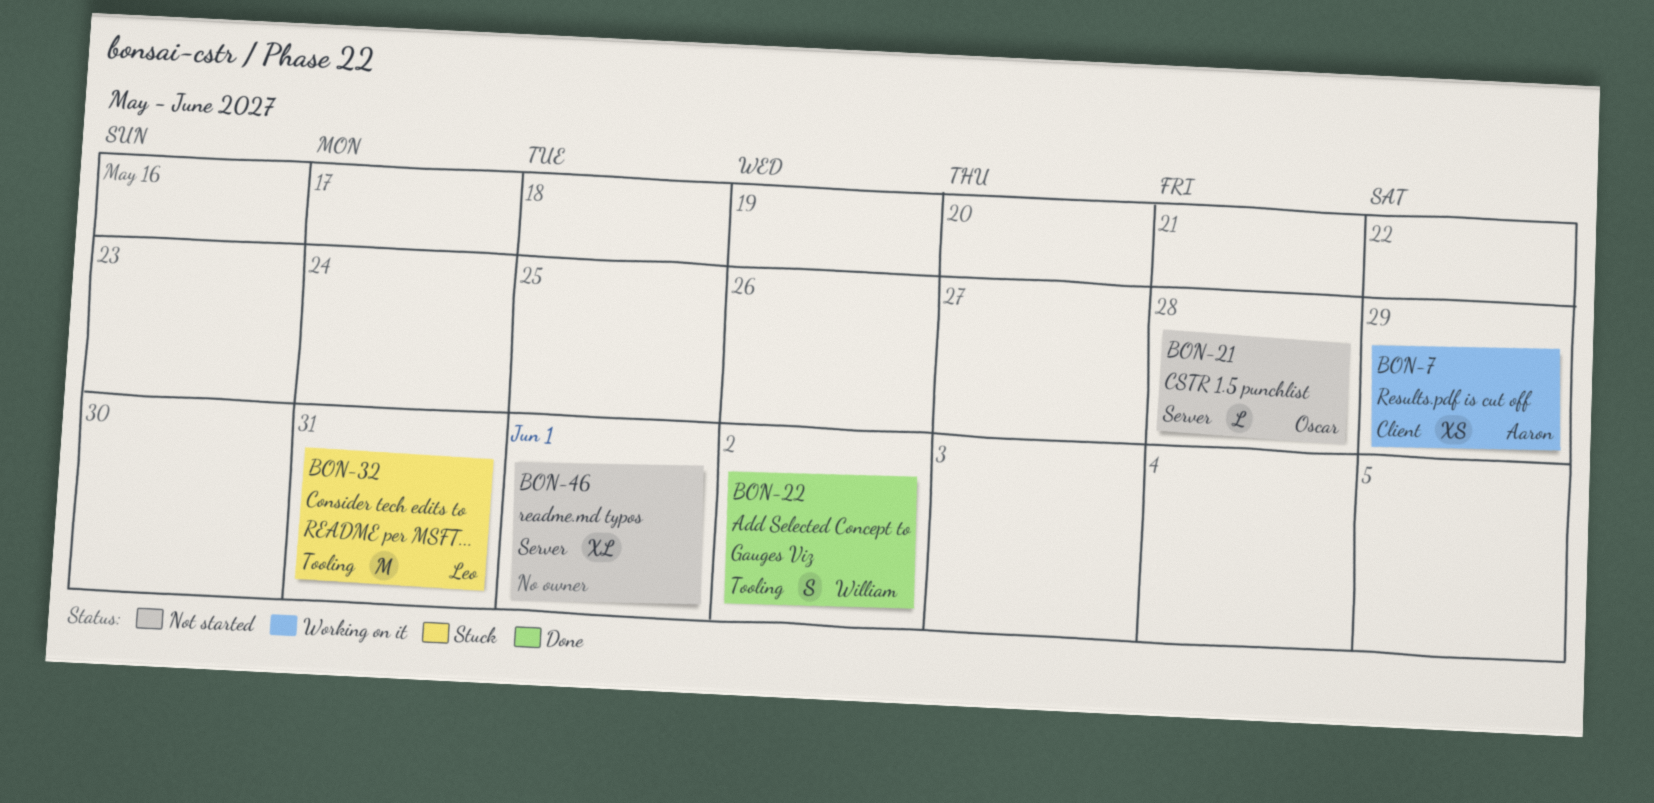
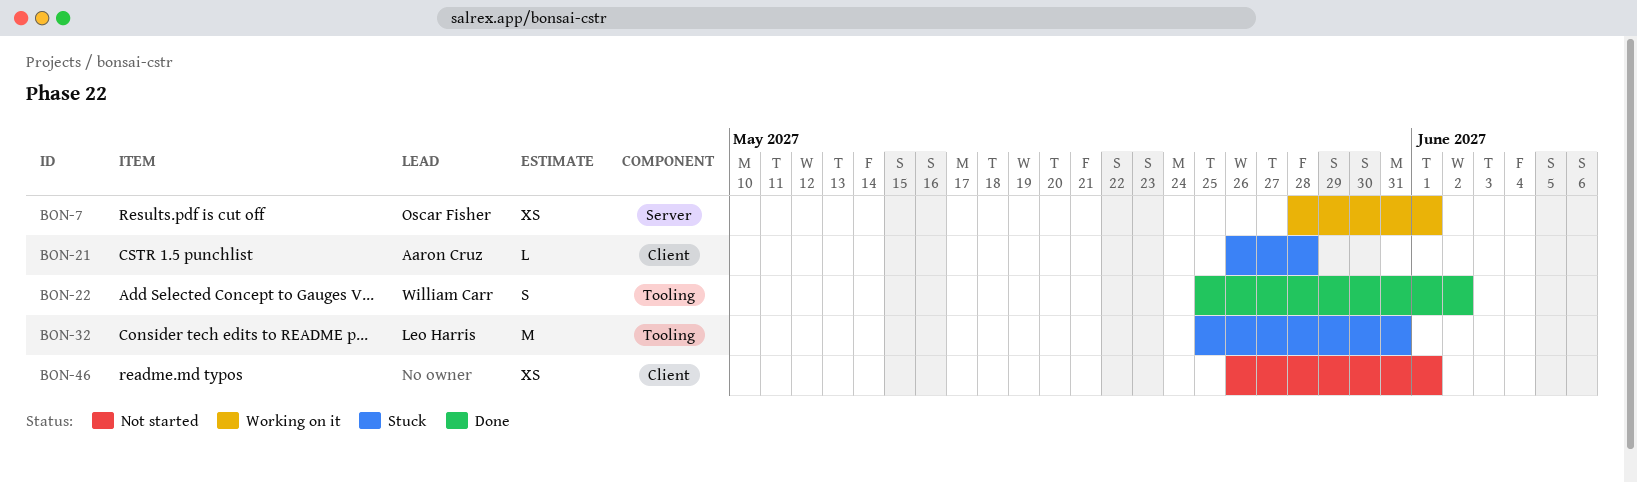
BON-7, owner: Aaron Cruz -> Oscar Fisher
BON-7, label: Client -> Server
BON-7, due: May 29 -> Jun 1
BON-21, status: Not started -> Stuck
BON-21, owner: Oscar Fisher -> Aaron Cruz
BON-21, label: Server -> Client
BON-46, label: Server -> Client
BON-46, estimate: XL -> XS

